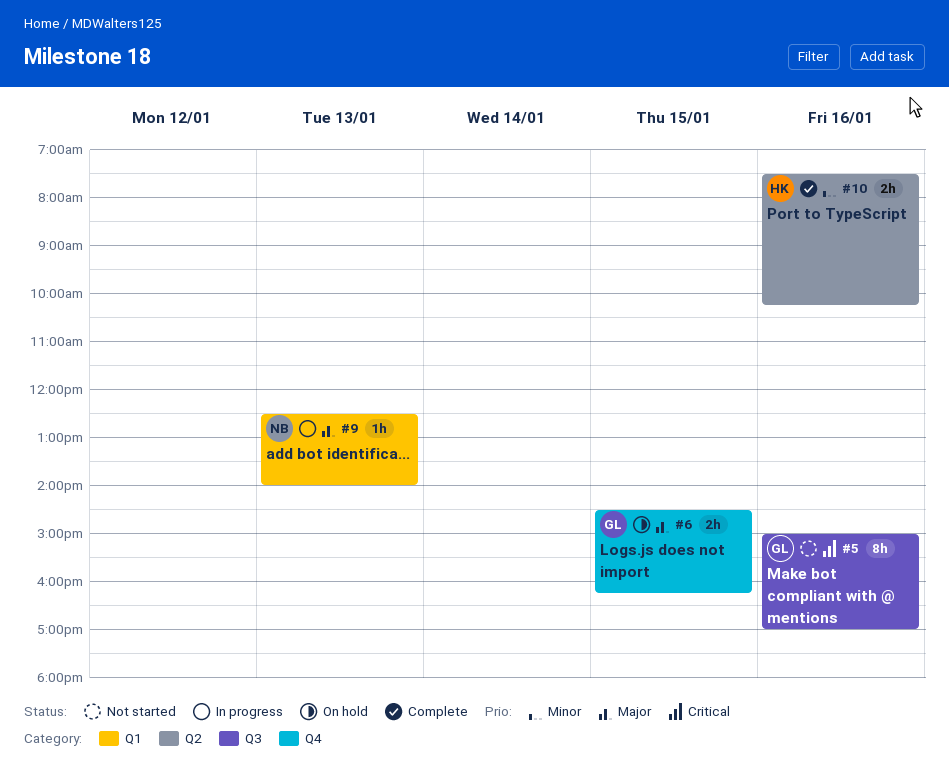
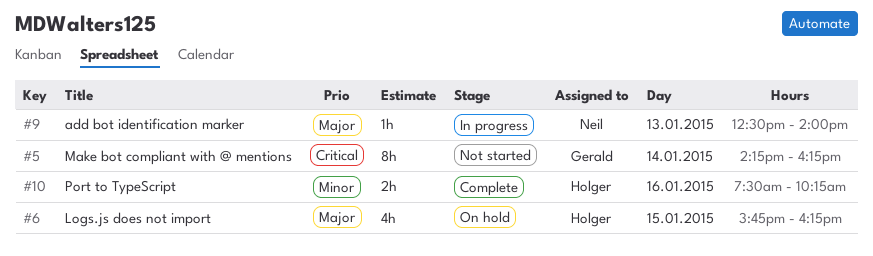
#5, day: Jan 16 -> Jan 14
#5, begins: 15:00 -> 14:15
#5, ends: 17:00 -> 16:15
#6, owner: Gerald -> Holger
#6, estimate: 2h -> 4h
#6, begins: 14:30 -> 15:45

